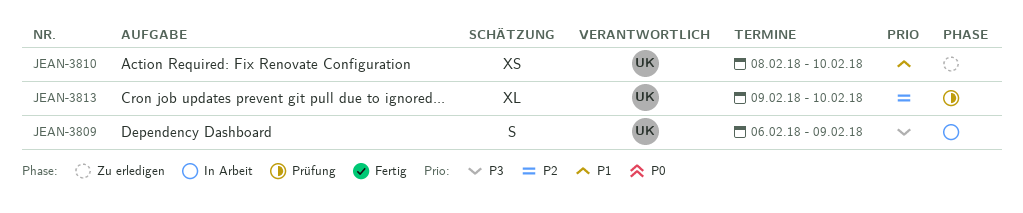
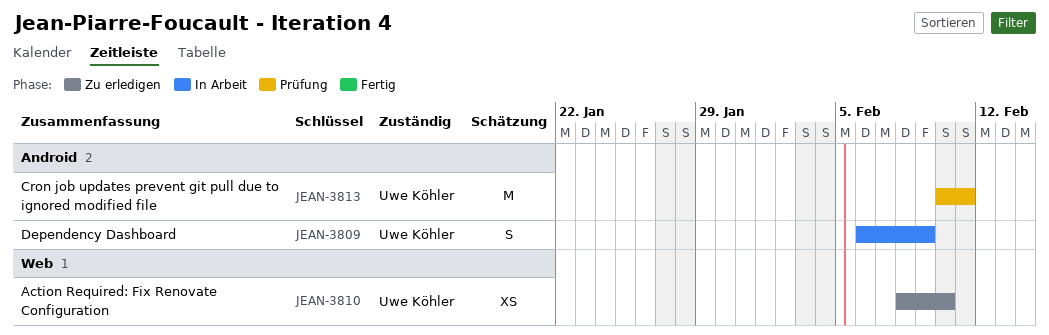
JEAN-3813, estimate: XL -> M
JEAN-3813, start: Feb 9 -> Feb 10
JEAN-3813, due: Feb 10 -> Feb 11

